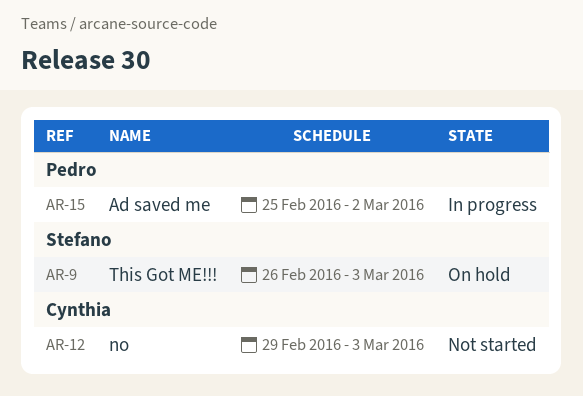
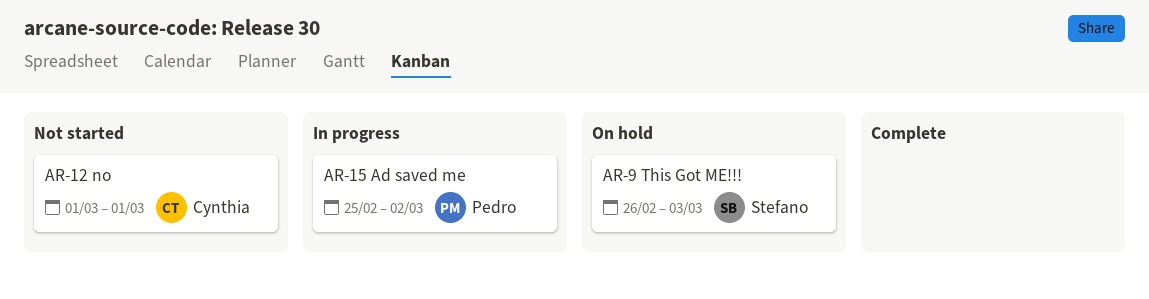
AR-12, start: Feb 29 -> Mar 1
AR-12, due: Mar 3 -> Mar 1

